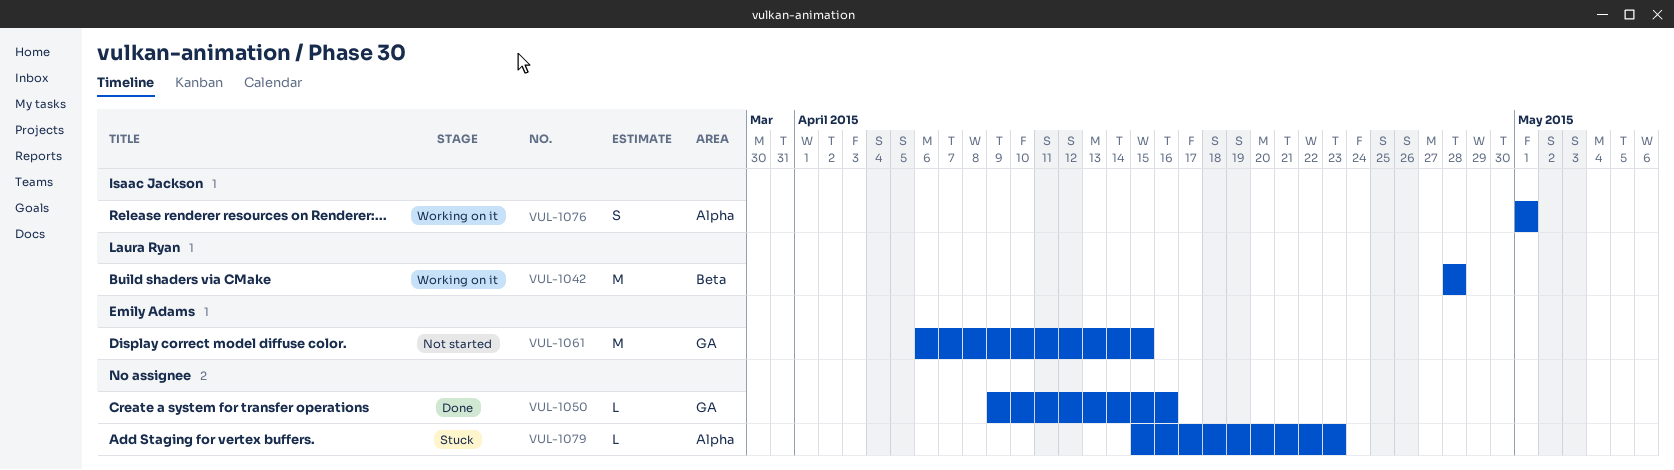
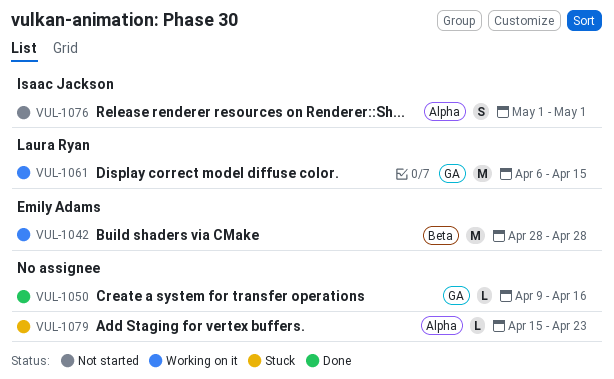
VUL-1042, owner: Laura Ryan -> Emily Adams
VUL-1061, status: Not started -> Working on it
VUL-1061, owner: Emily Adams -> Laura Ryan
VUL-1076, status: Working on it -> Not started

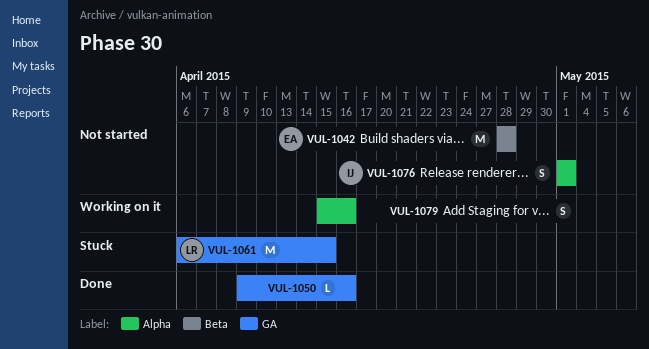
VUL-1042, status: Working on it -> Not started
VUL-1061, status: Working on it -> Stuck
VUL-1079, status: Stuck -> Working on it
VUL-1079, estimate: L -> S
VUL-1079, due: Apr 23 -> Apr 16

